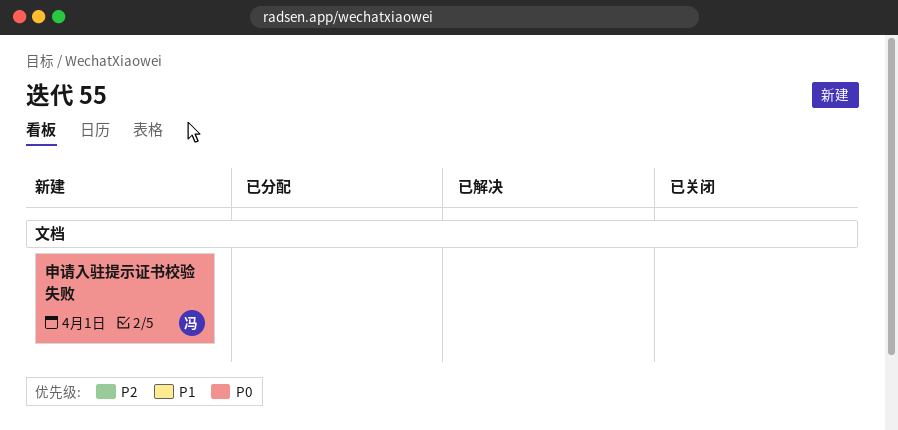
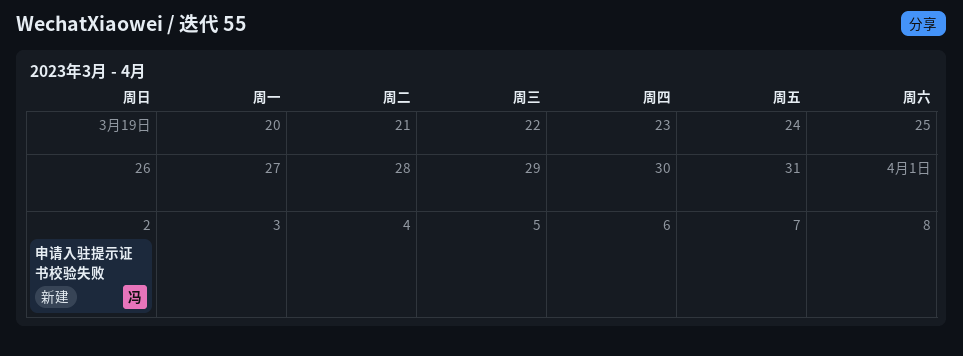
申请入驻提示证书校验失败, due: Apr 1 -> Apr 2

